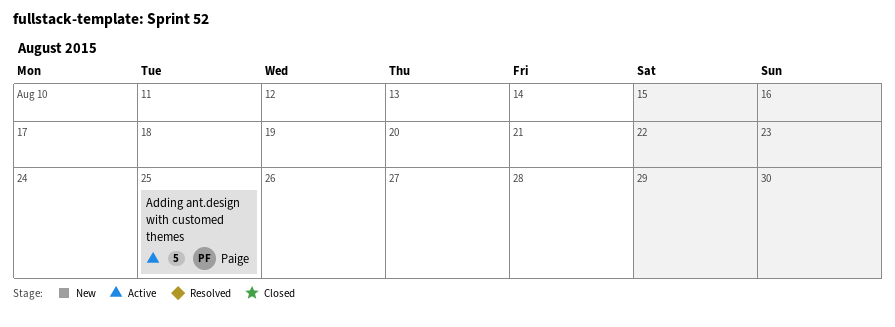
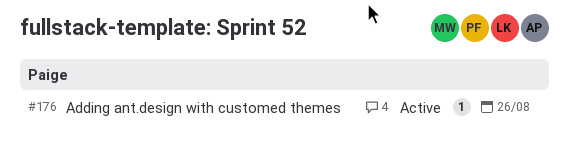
Adding ant.design with customed themes, estimate: 5 -> 1
Adding ant.design with customed themes, due: Aug 25 -> Aug 26

